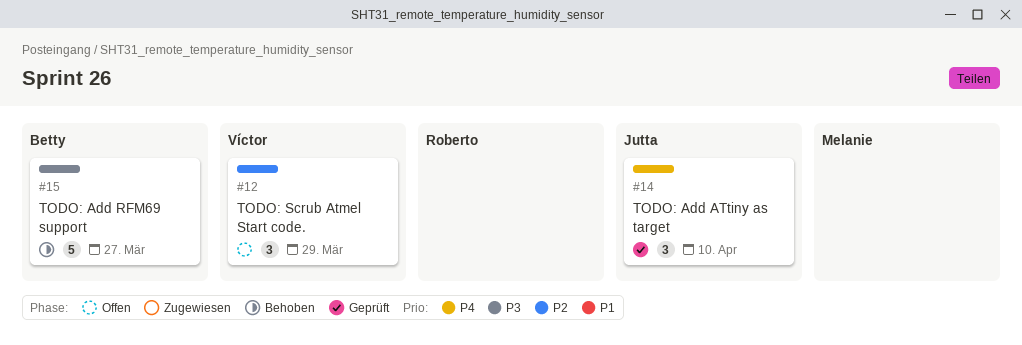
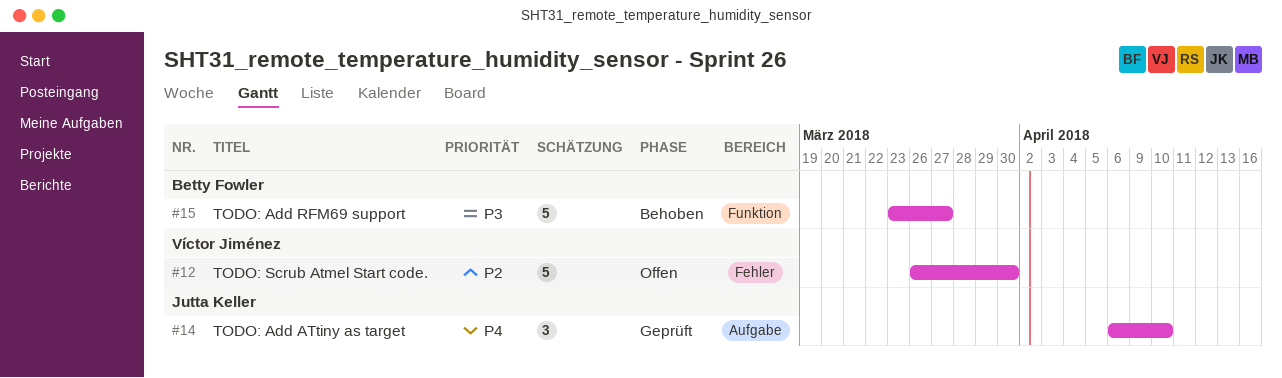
#12, estimate: 3 -> 5
#12, due: Mar 29 -> Mar 30

